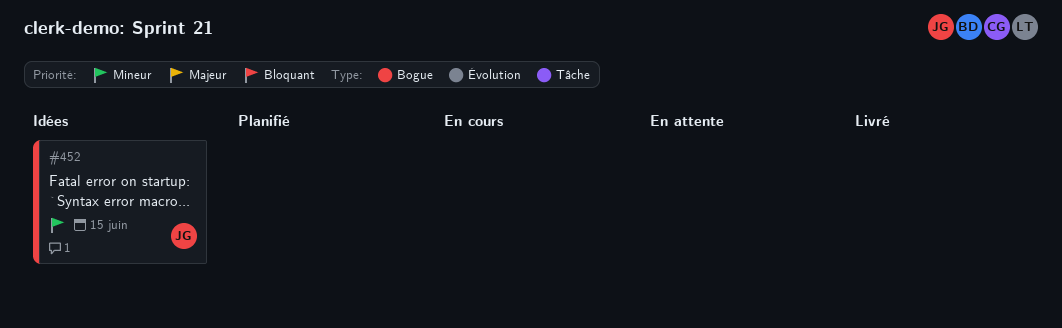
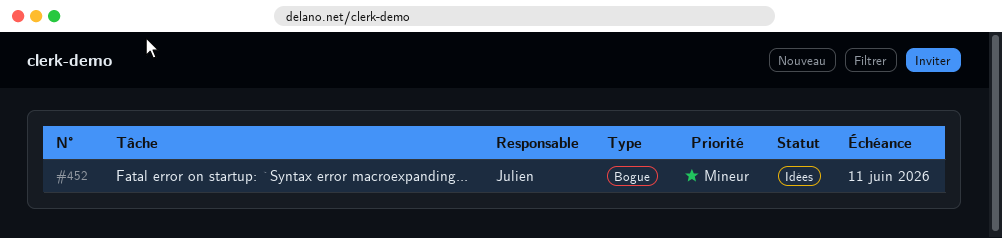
#452, due: Jun 15 -> Jun 11

